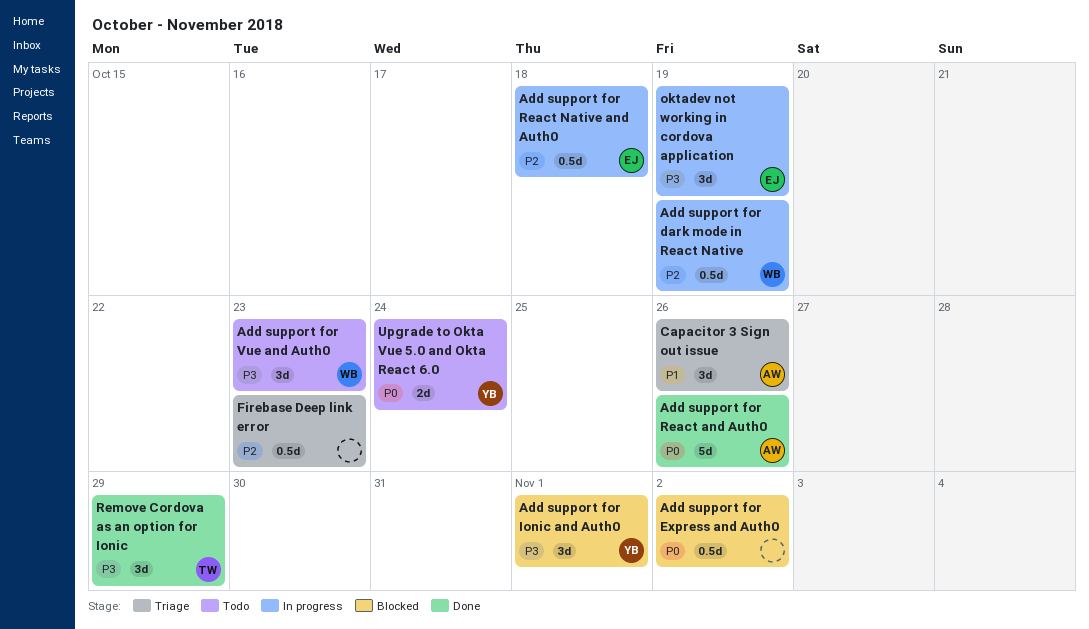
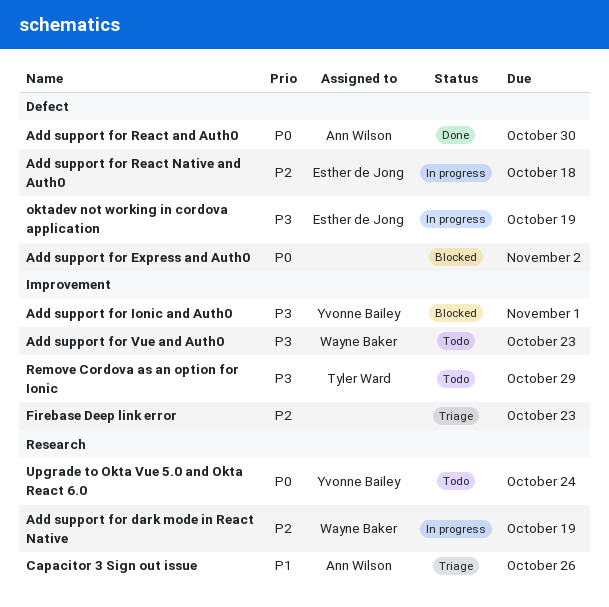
Add support for React and Auth0, due: Oct 26 -> Oct 30
Remove Cordova as an option for Ionic, status: Done -> Todo

